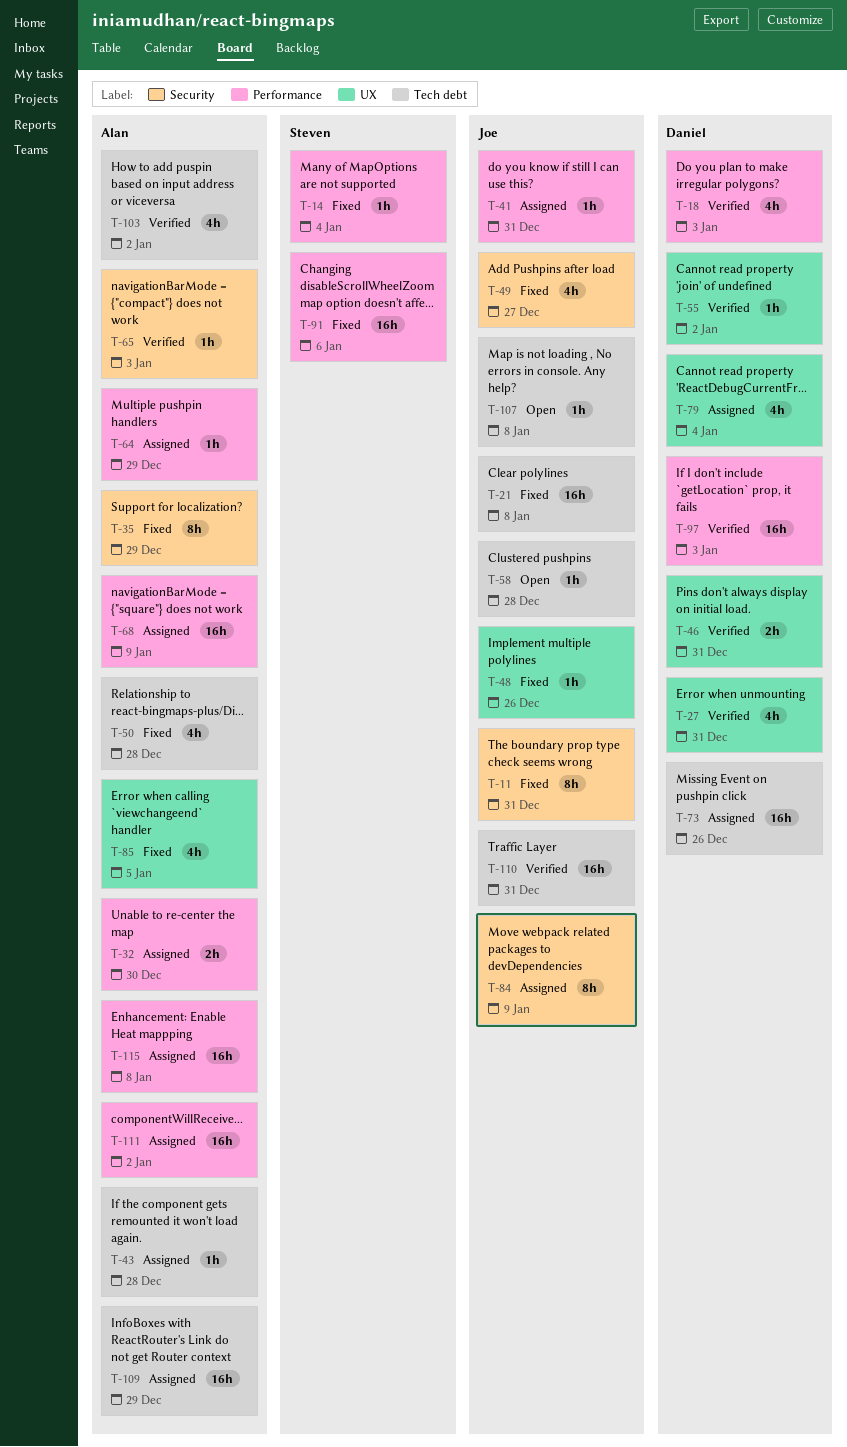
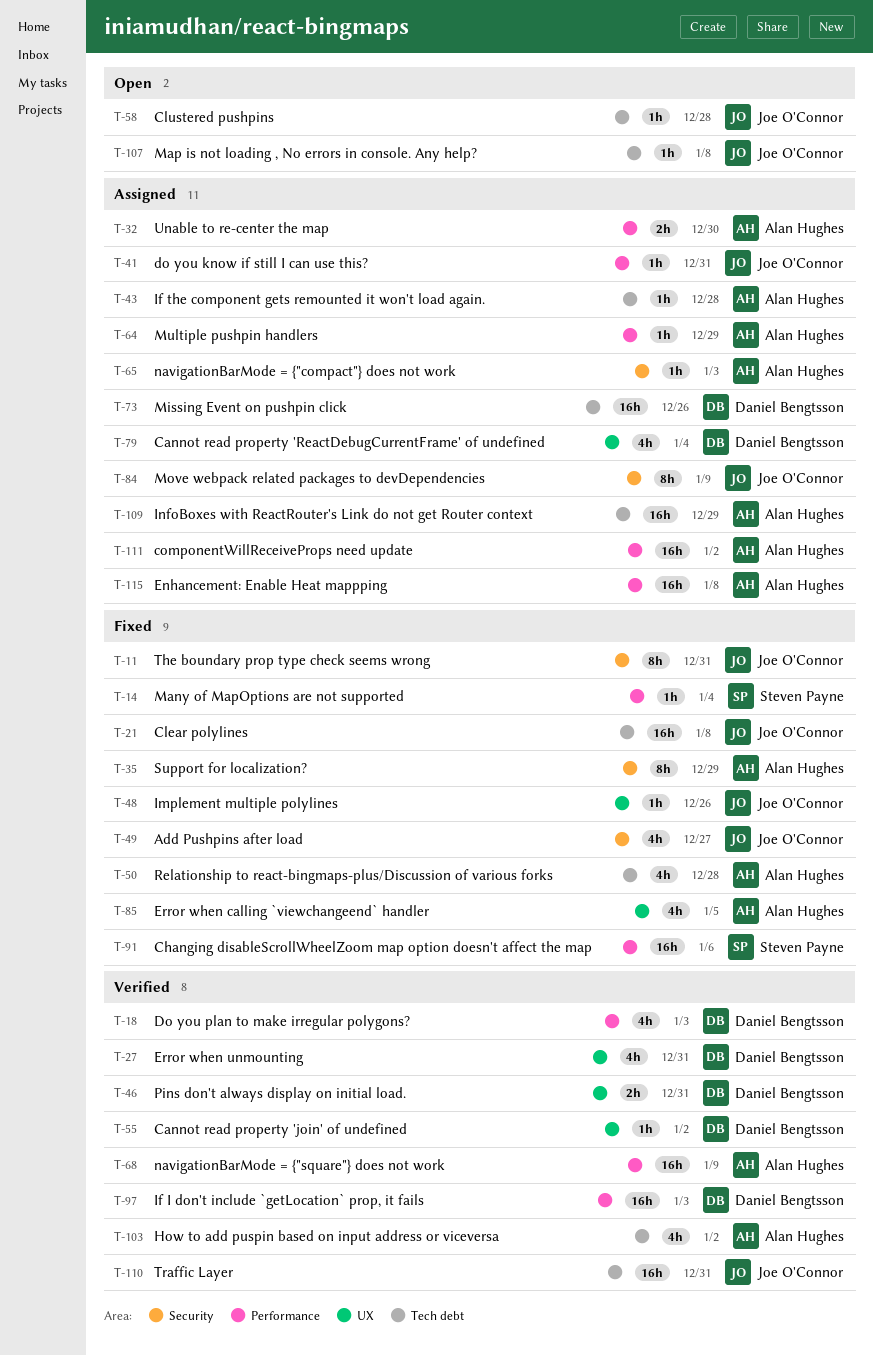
T-65, status: Verified -> Assigned
T-68, status: Assigned -> Verified

